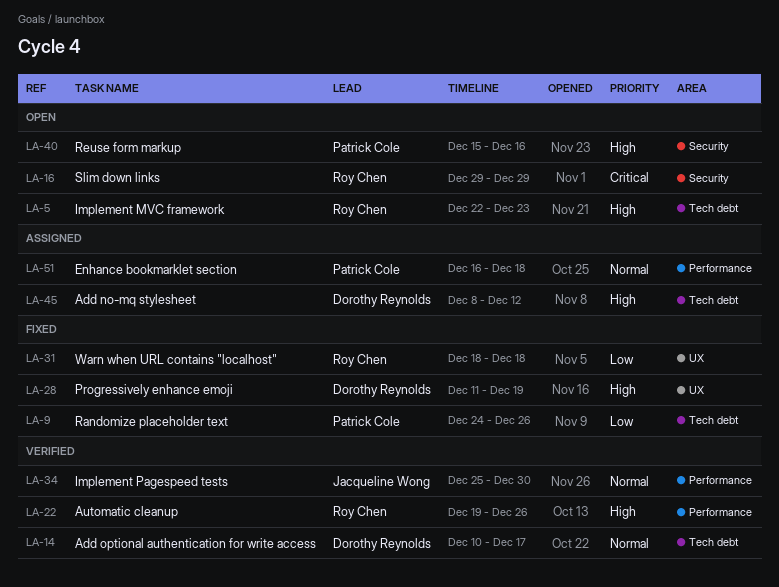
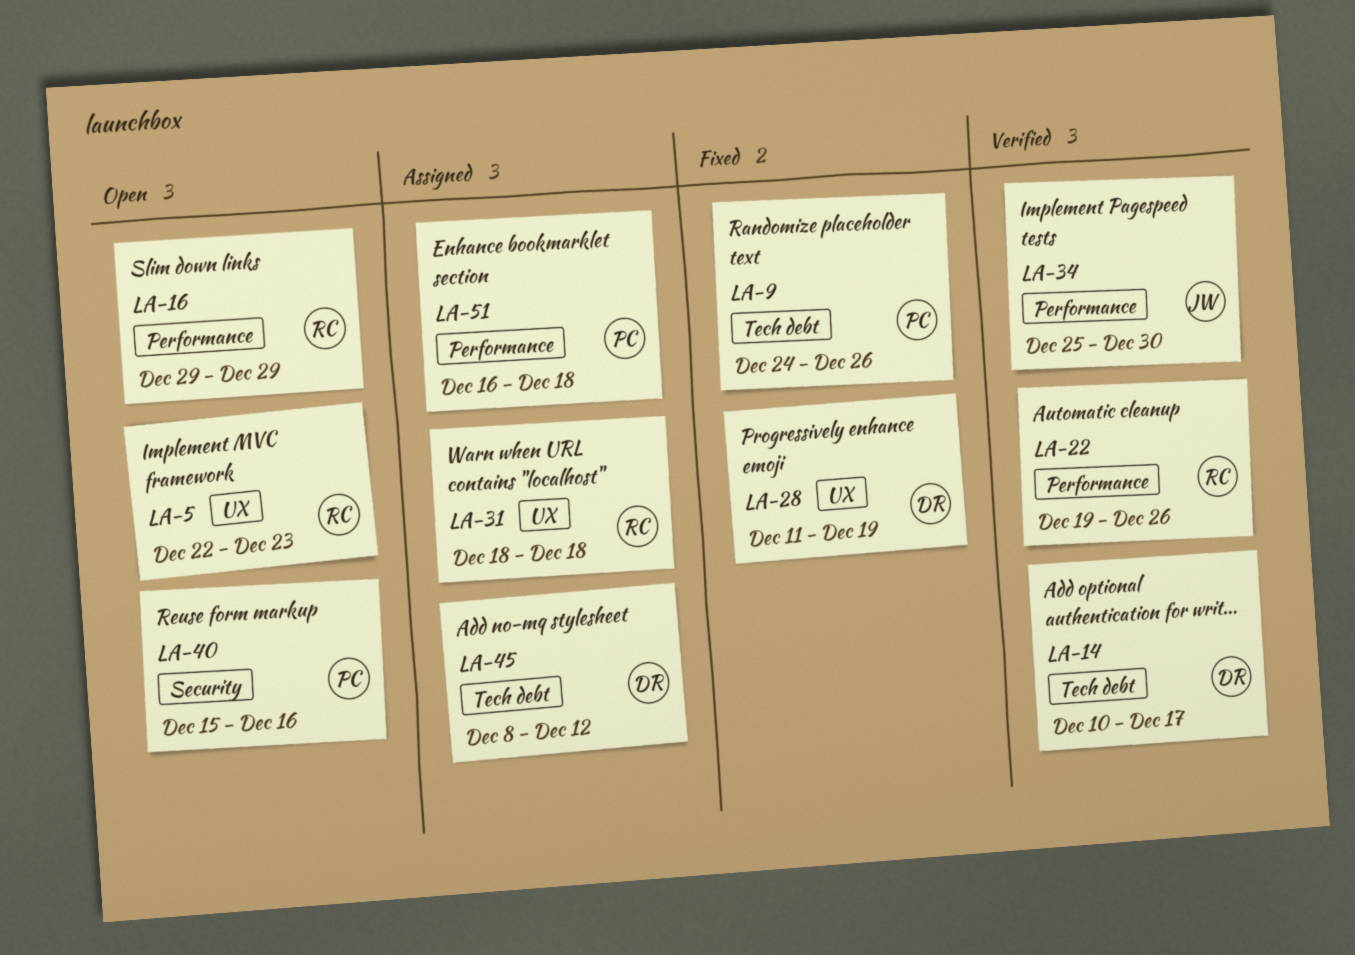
LA-5, label: Tech debt -> UX
LA-16, label: Security -> Performance
LA-31, status: Fixed -> Assigned

